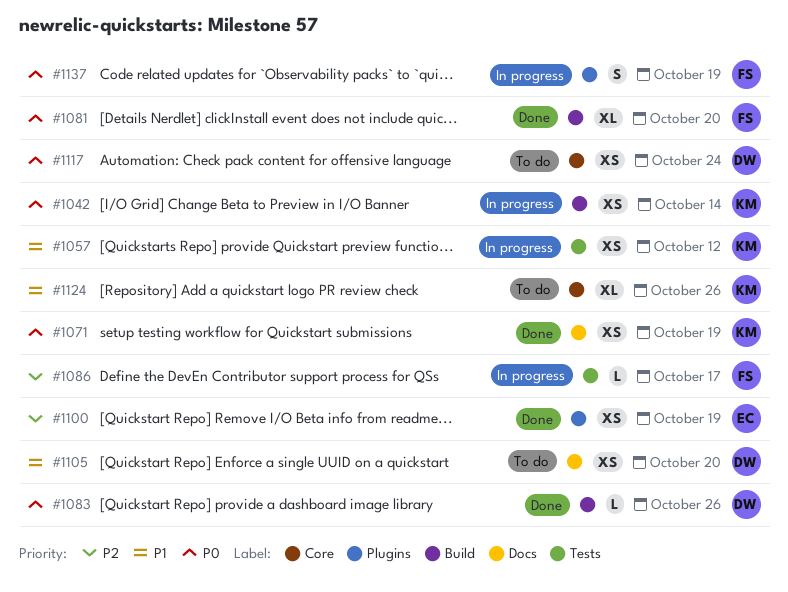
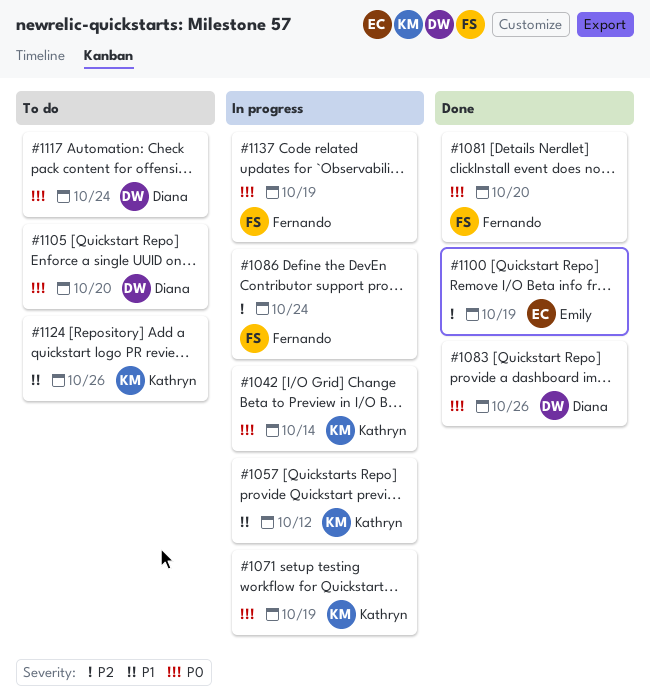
#1071, status: Done -> In progress
#1086, due: Oct 17 -> Oct 24
#1105, priority: P1 -> P0

